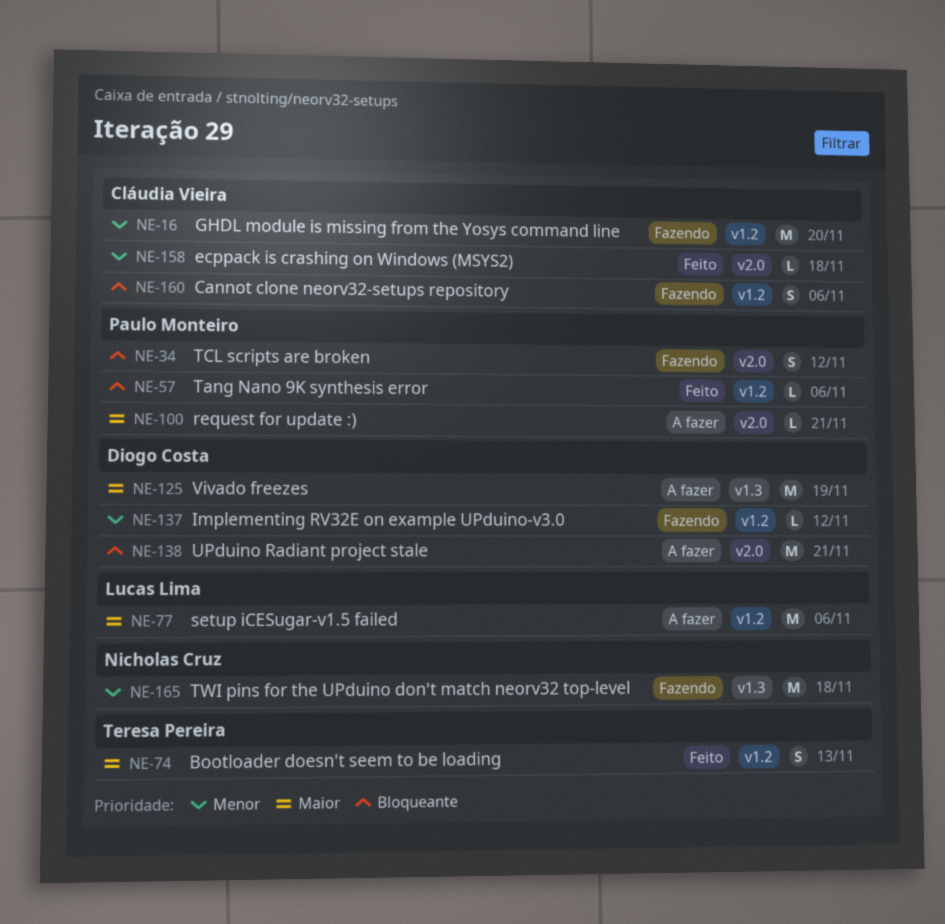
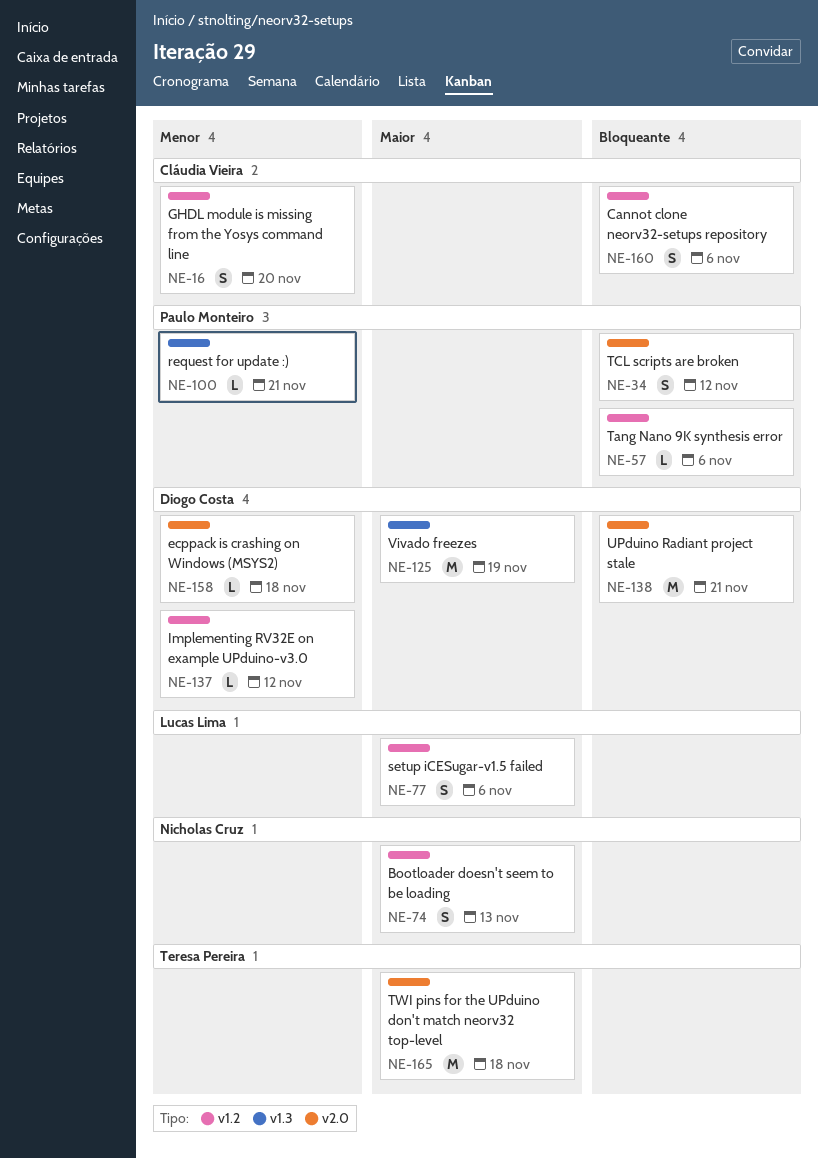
NE-16, estimate: M -> S
NE-74, owner: Teresa Pereira -> Nicholas Cruz
NE-77, estimate: M -> S
NE-100, priority: Maior -> Menor
NE-100, label: v2.0 -> v1.3
NE-158, owner: Cláudia Vieira -> Diogo Costa
NE-165, owner: Nicholas Cruz -> Teresa Pereira
NE-165, priority: Menor -> Maior
NE-165, label: v1.3 -> v2.0

